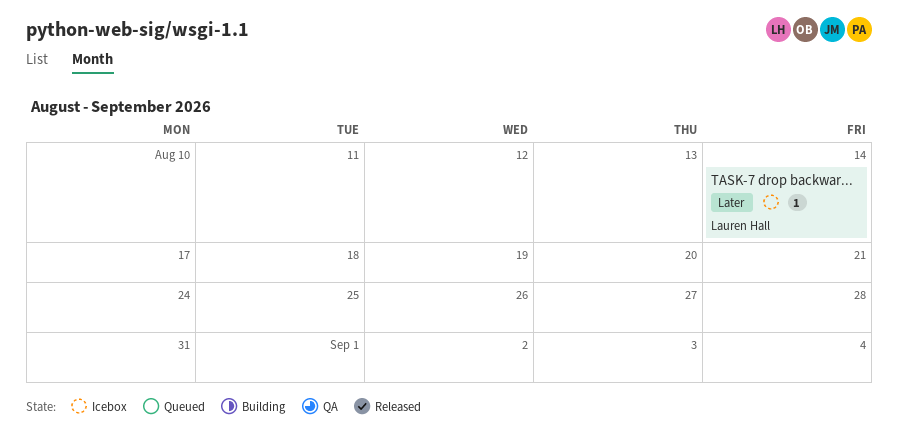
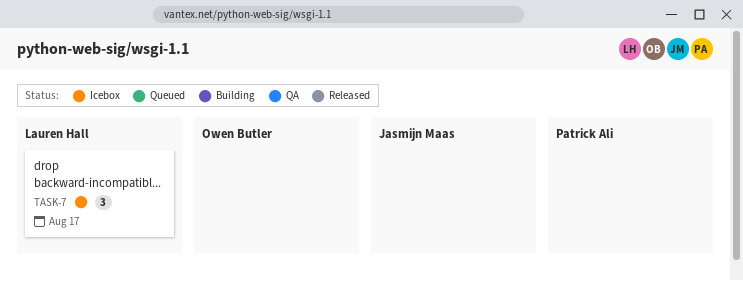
TASK-7, estimate: 1 -> 3
TASK-7, due: Aug 14 -> Aug 17

